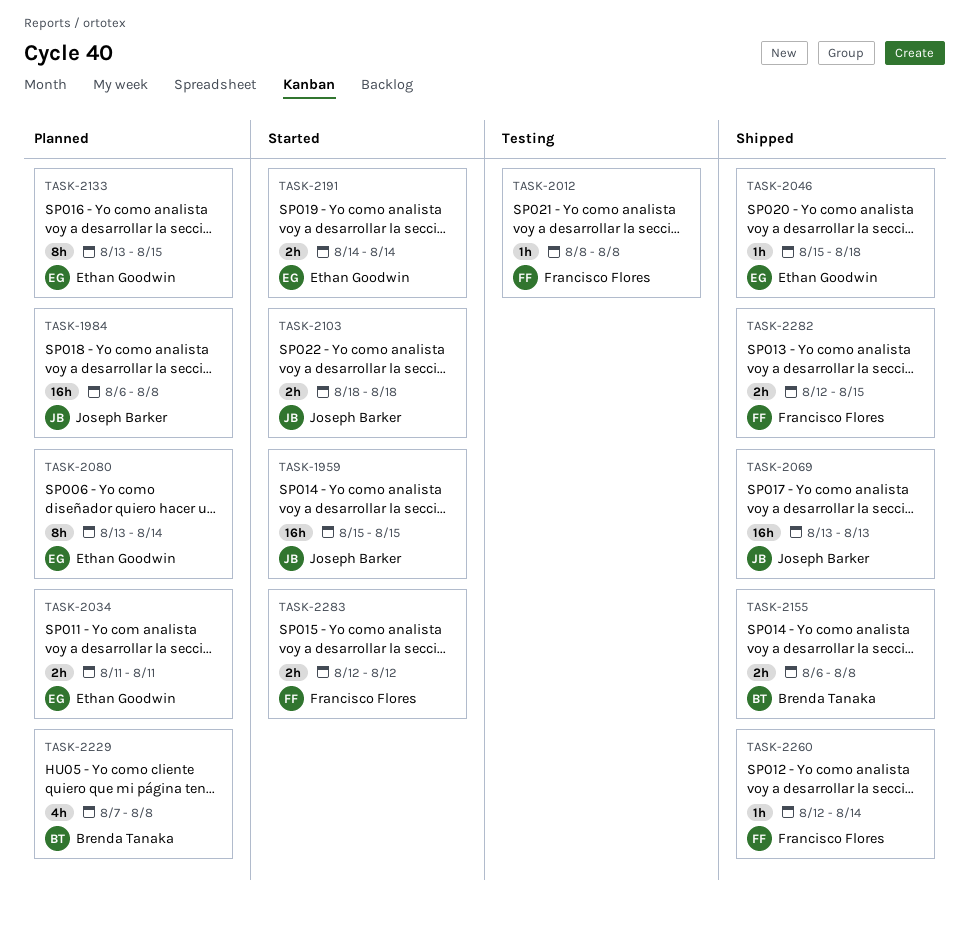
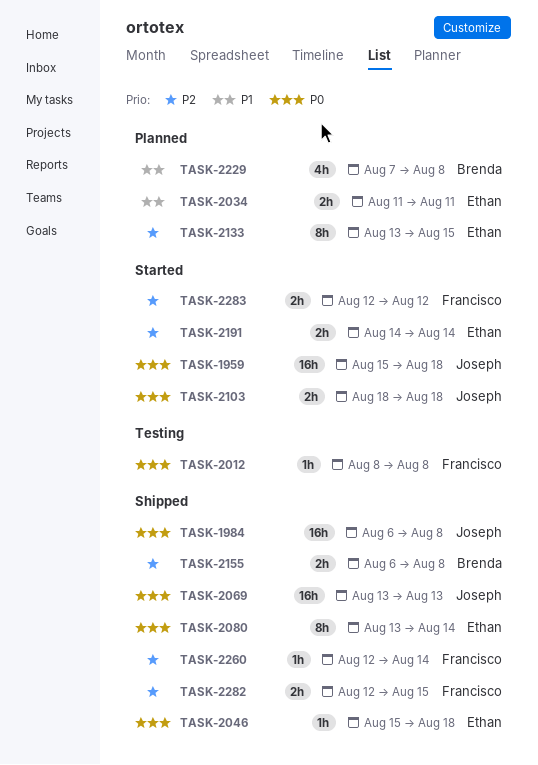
TASK-1959, due: Aug 15 -> Aug 18
TASK-1984, status: Planned -> Shipped
TASK-2080, status: Planned -> Shipped

